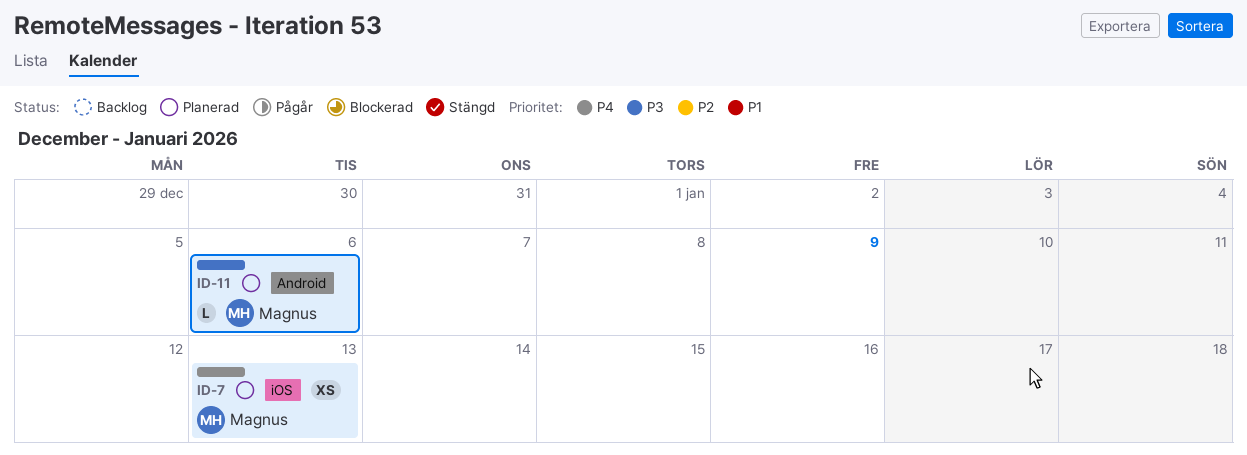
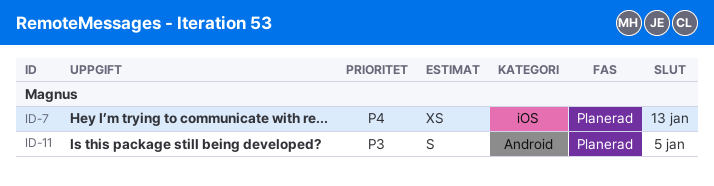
ID-11, estimate: L -> S
ID-11, due: Jan 6 -> Jan 5

